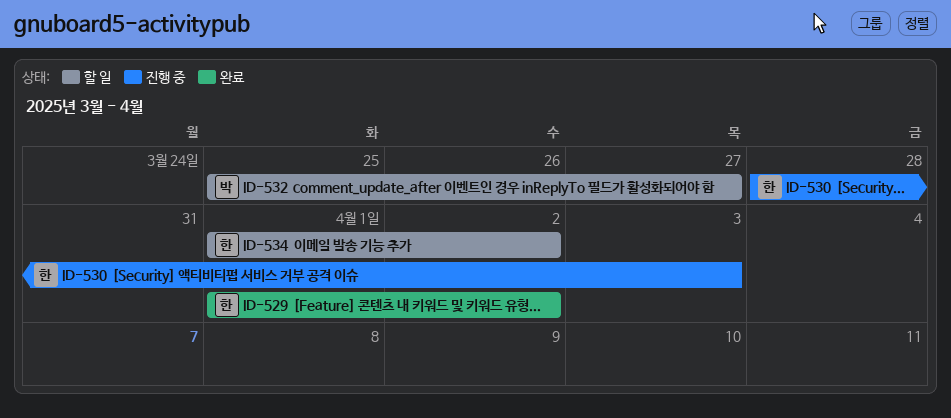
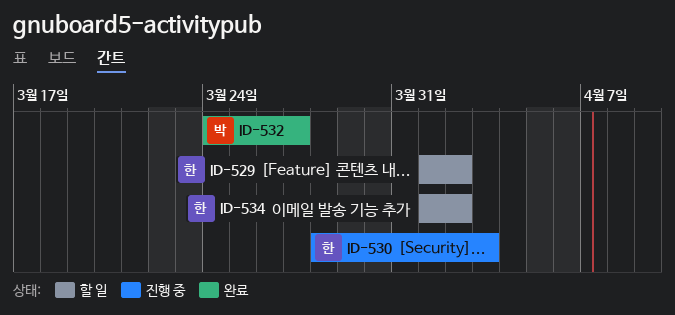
ID-529, status: 완료 -> 할 일
ID-532, status: 할 일 -> 완료
ID-532, start: Mar 25 -> Mar 24

